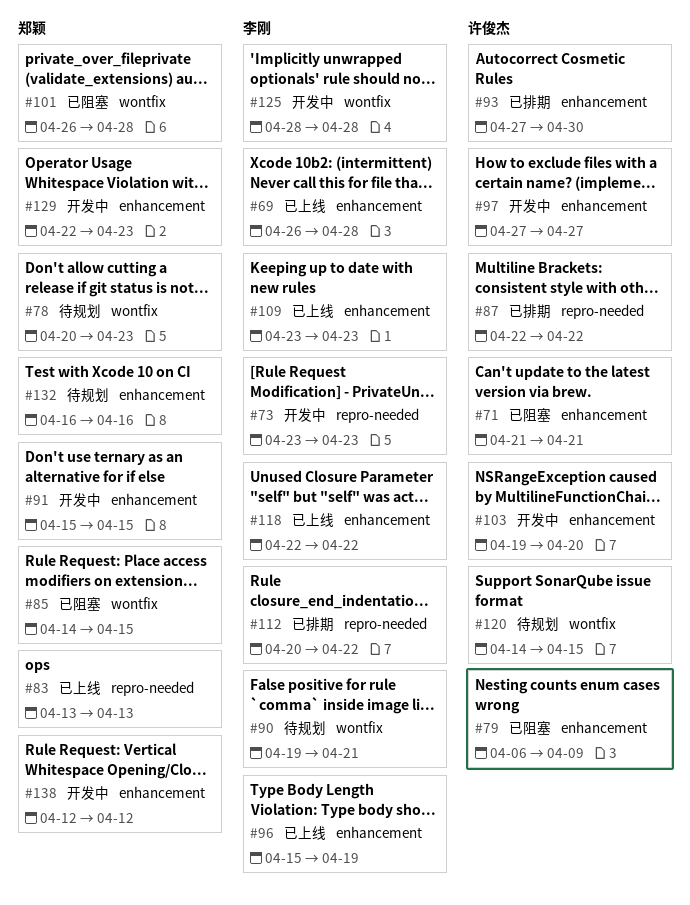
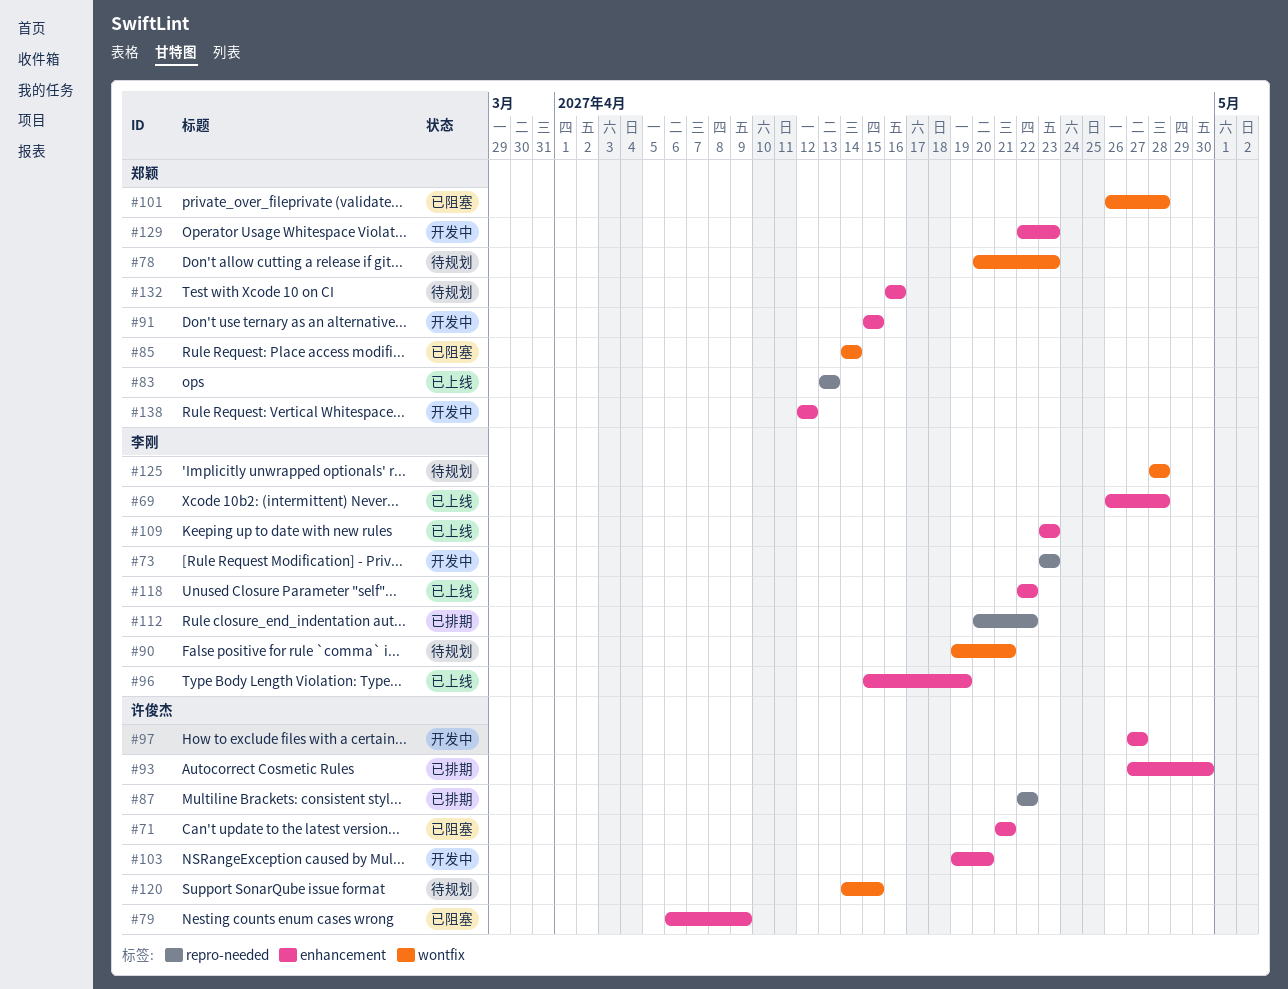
#85, due: Apr 15 -> Apr 14
#125, status: 开发中 -> 待规划

